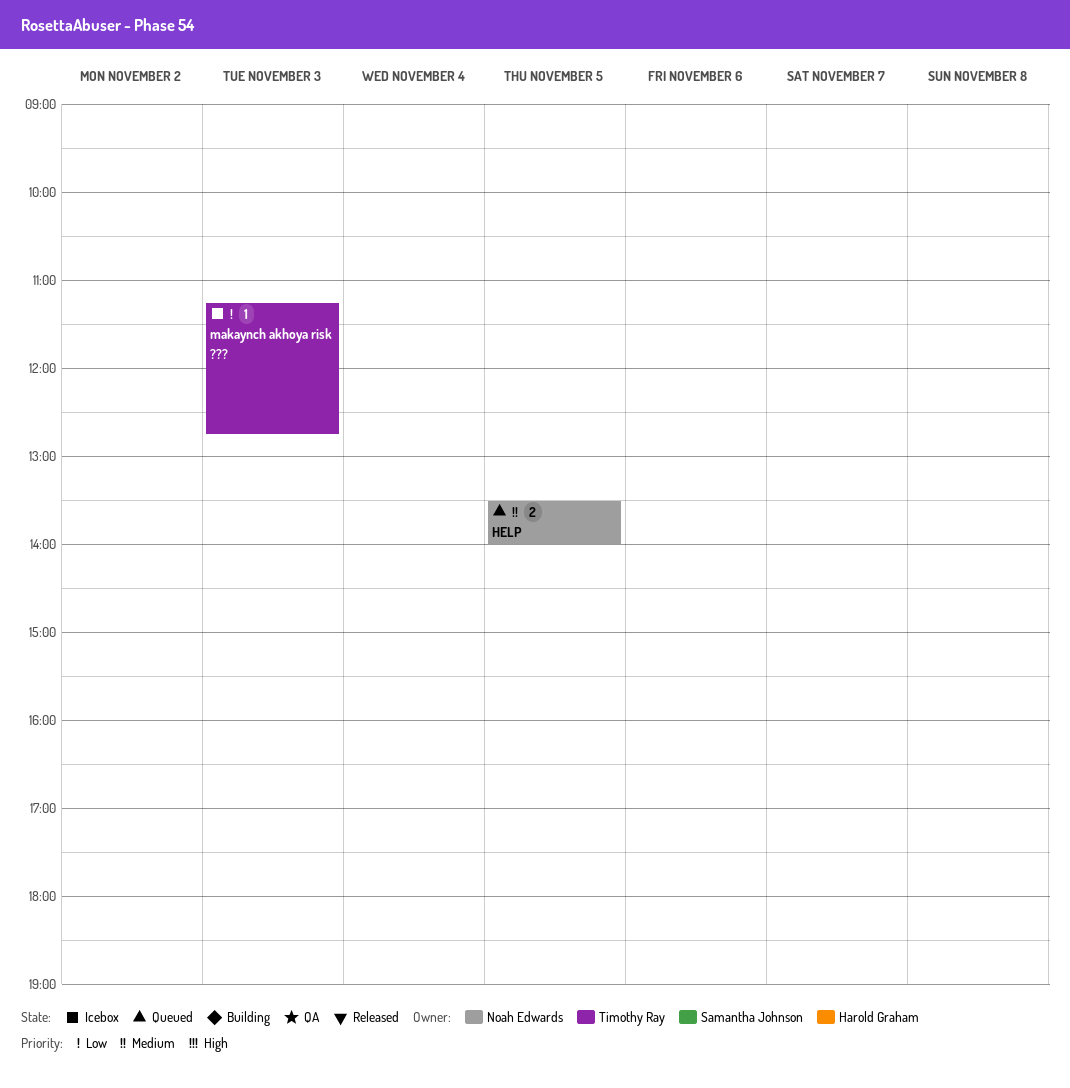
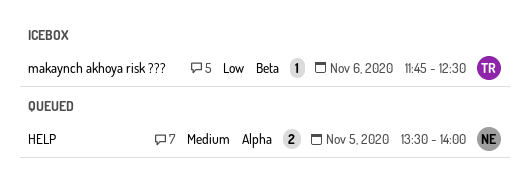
makaynch akhoya risk ???, day: Nov 3 -> Nov 6
makaynch akhoya risk ???, begins: 11:15 -> 11:45
makaynch akhoya risk ???, ends: 12:45 -> 12:30

